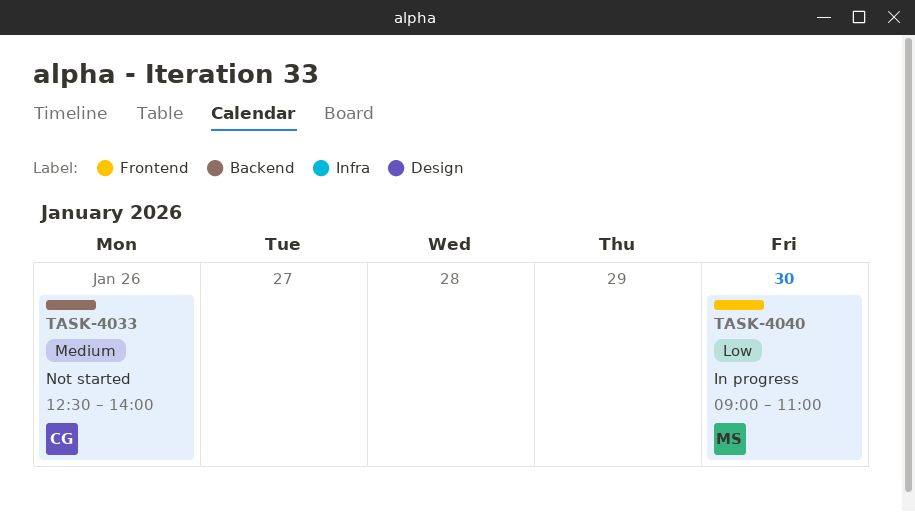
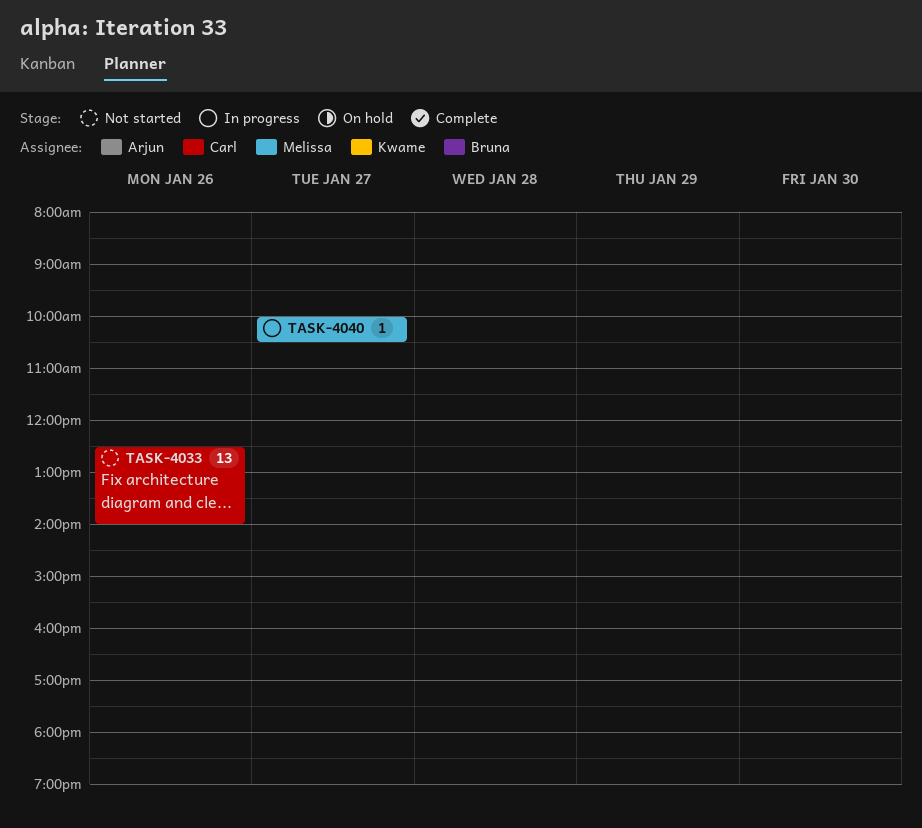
TASK-4040, day: Jan 30 -> Jan 27
TASK-4040, begins: 09:00 -> 10:00
TASK-4040, ends: 11:00 -> 10:30

